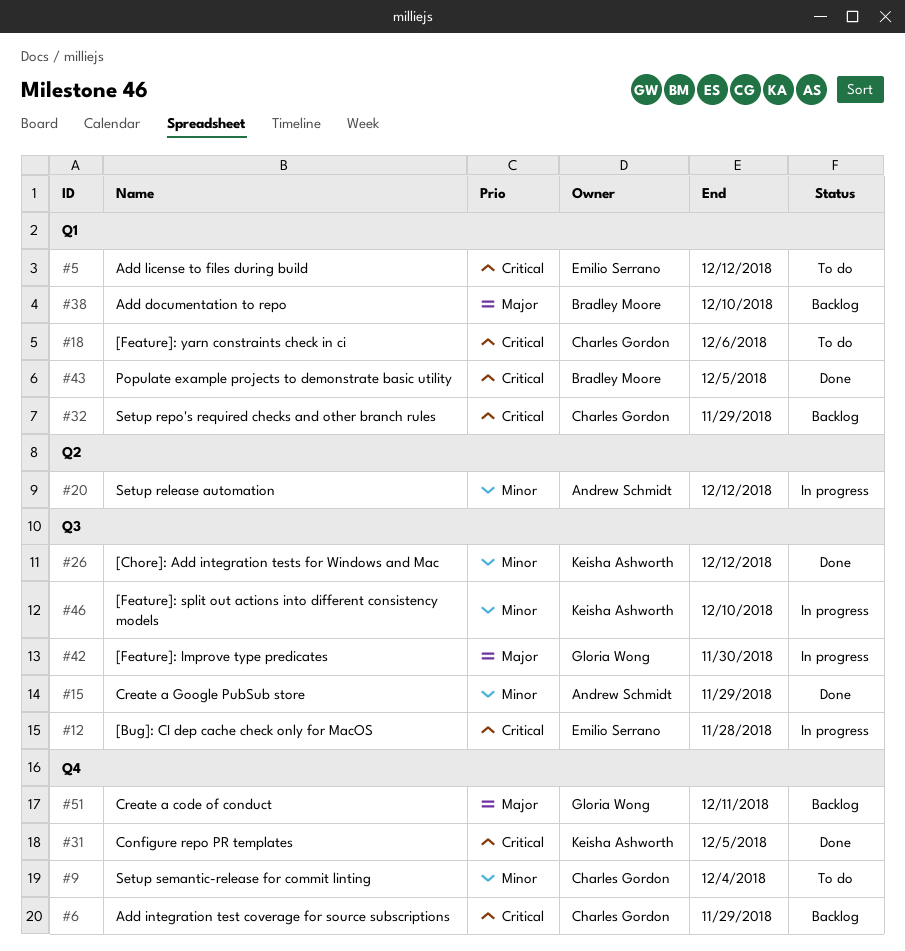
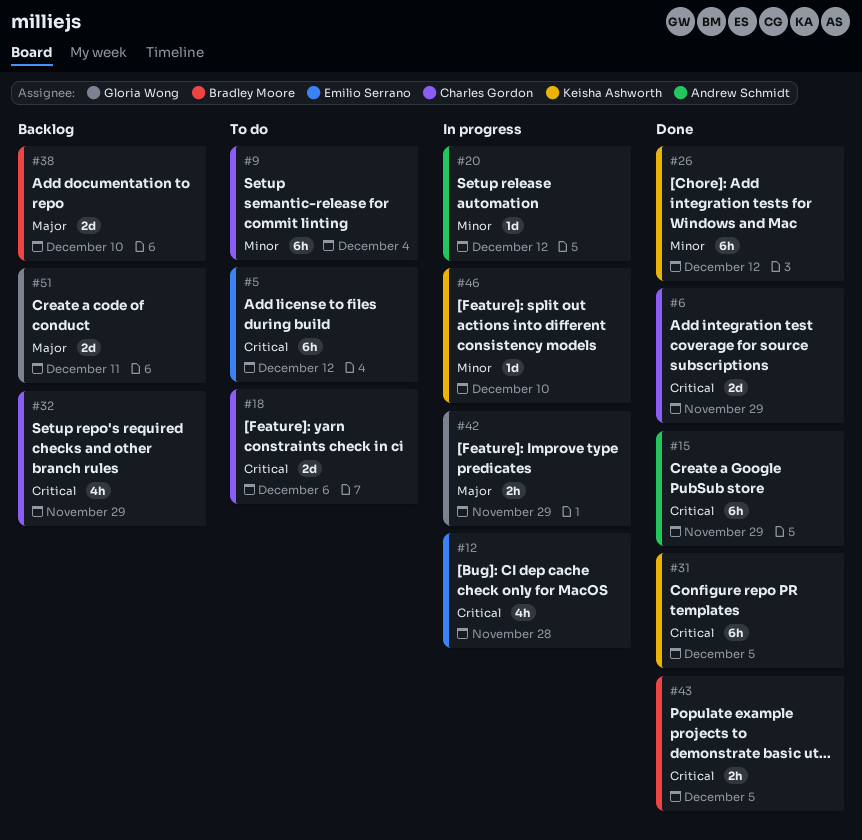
#6, status: Backlog -> Done
#15, priority: Minor -> Critical
#42, due: Nov 30 -> Nov 29

